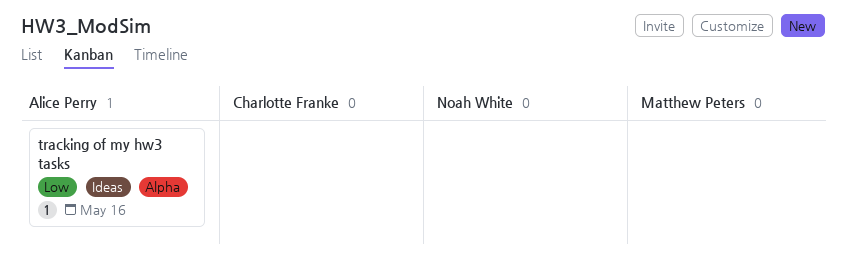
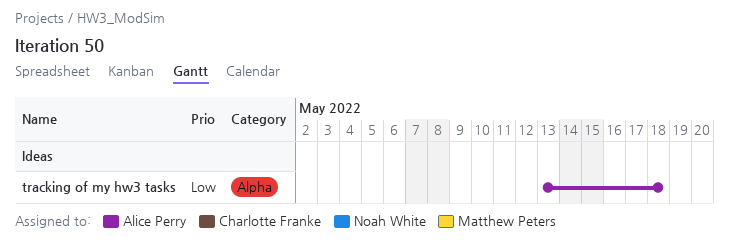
tracking of my hw3 tasks, due: May 16 -> May 18

